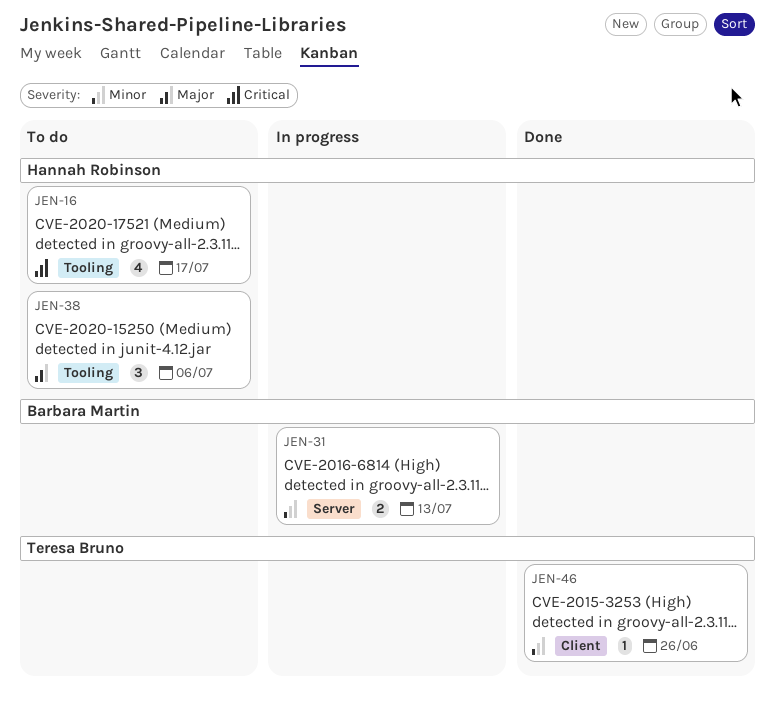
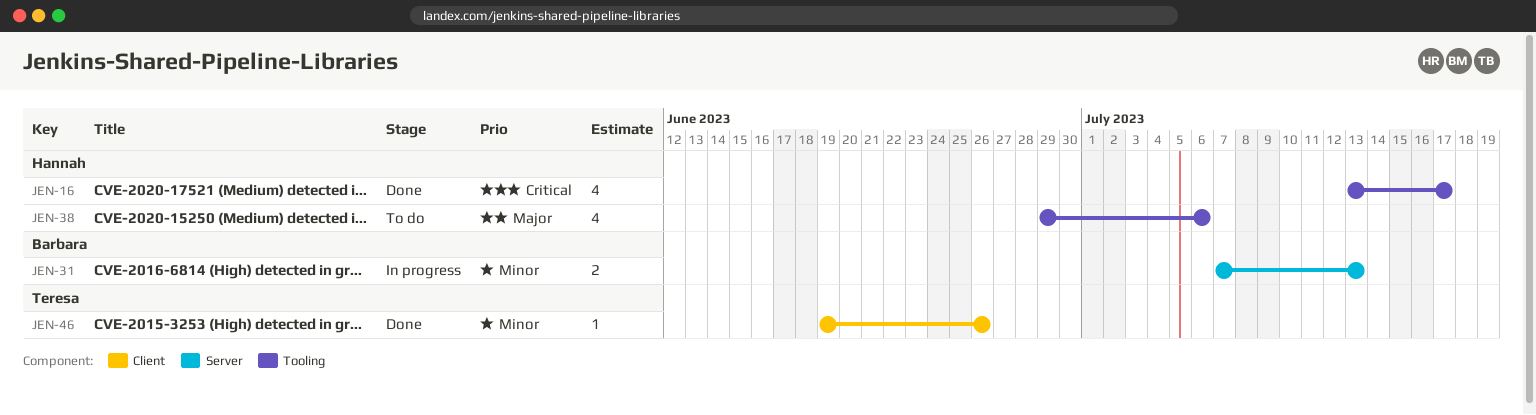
JEN-16, status: To do -> Done
JEN-38, estimate: 3 -> 4

